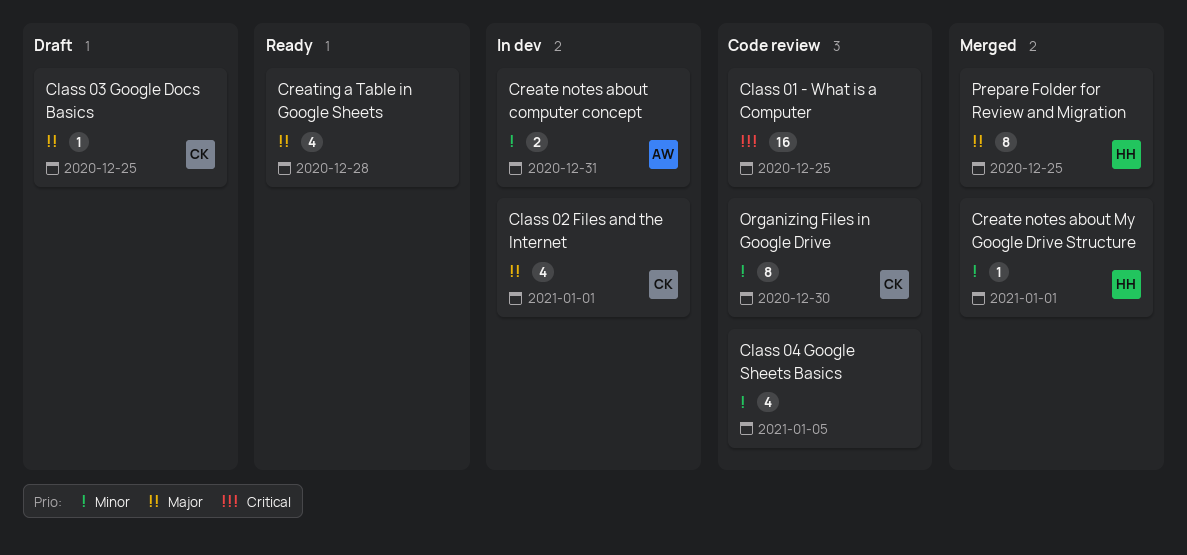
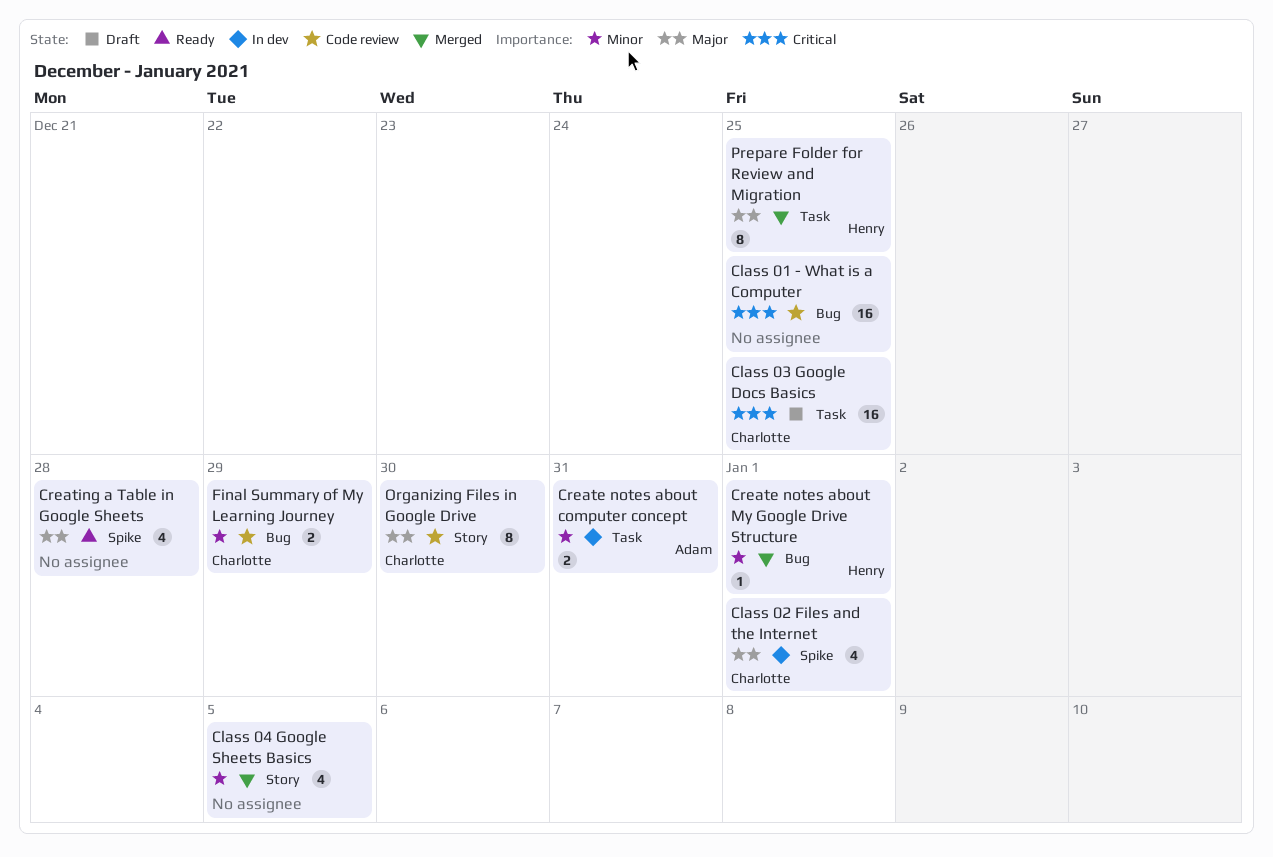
Class 03 Google Docs Basics, priority: Major -> Critical
Class 03 Google Docs Basics, estimate: 1 -> 16
Class 04 Google Sheets Basics, status: Code review -> Merged
Final Summary of My Learning Journey: none -> present
Organizing Files in Google Drive, priority: Minor -> Major

